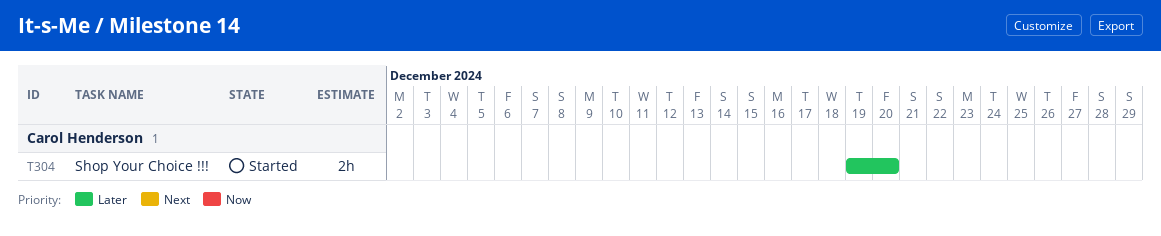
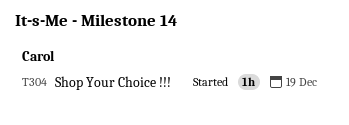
T304, estimate: 2h -> 1h
T304, due: Dec 20 -> Dec 19

